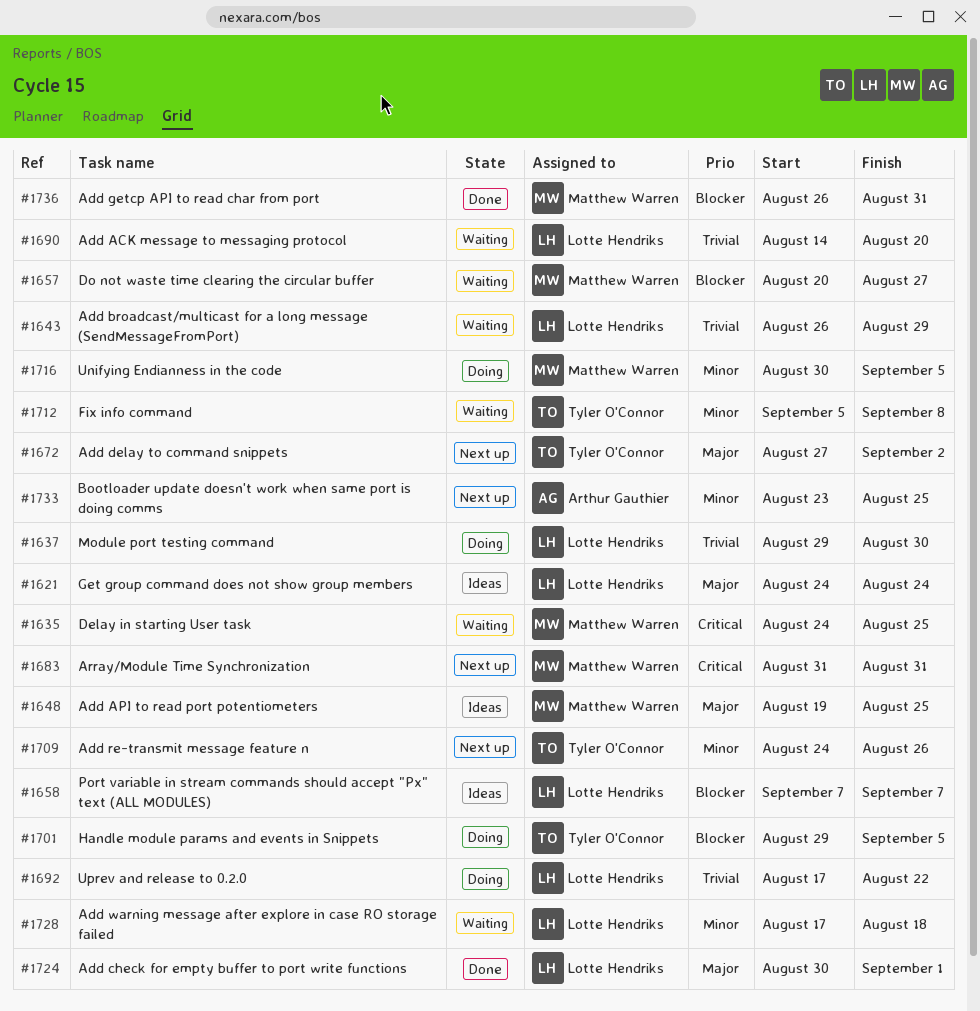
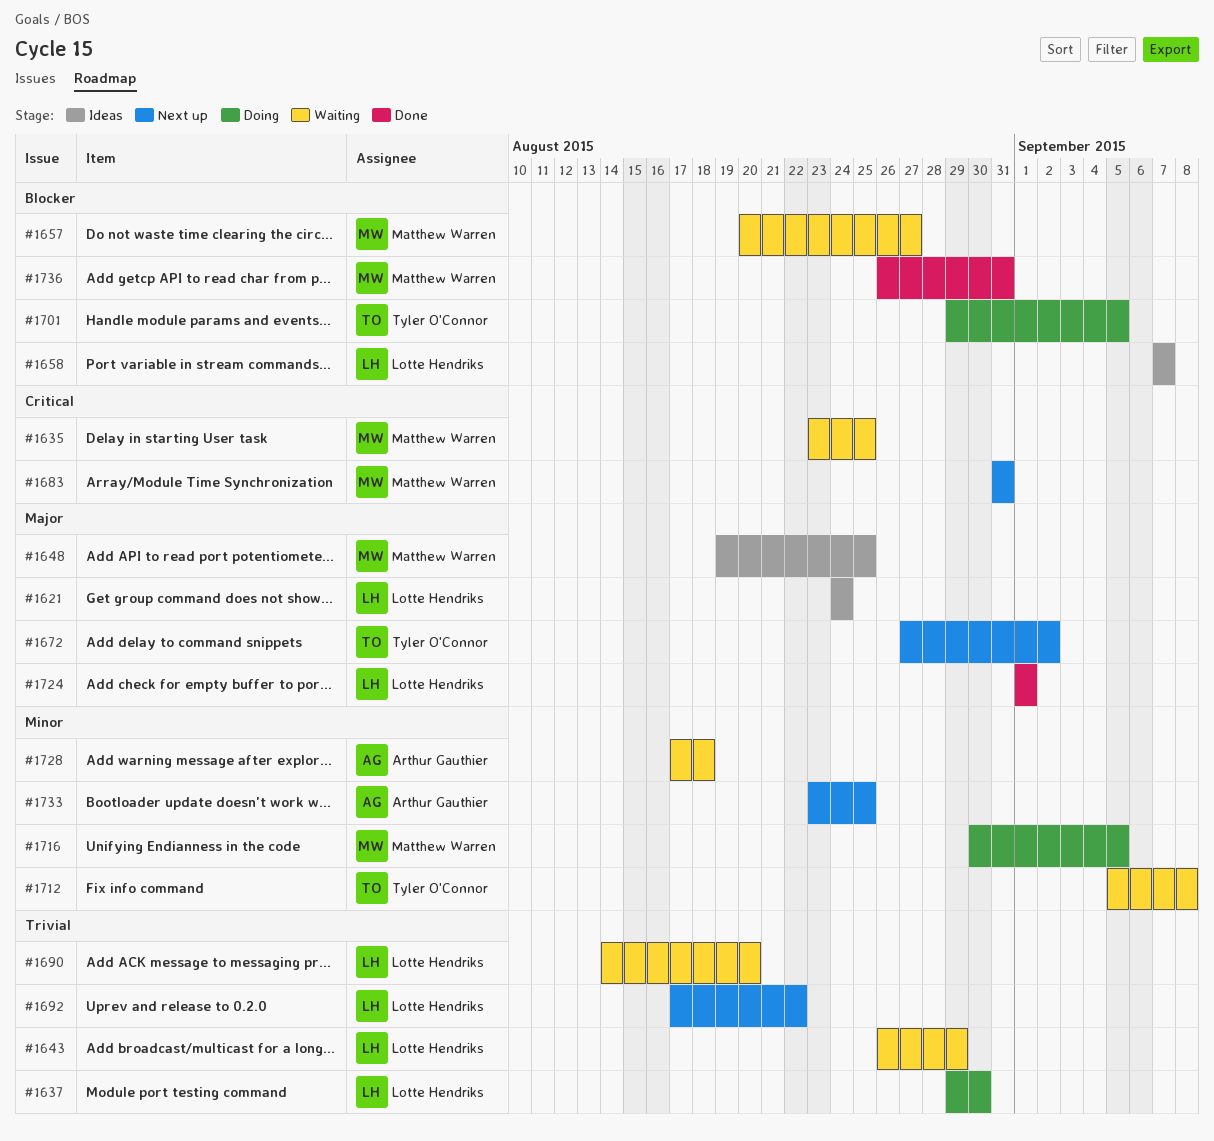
#1635, start: Aug 24 -> Aug 23
#1692, status: Doing -> Next up
#1709: present -> none
#1724, start: Aug 30 -> Sep 1
#1728, owner: Lotte Hendriks -> Arthur Gauthier

